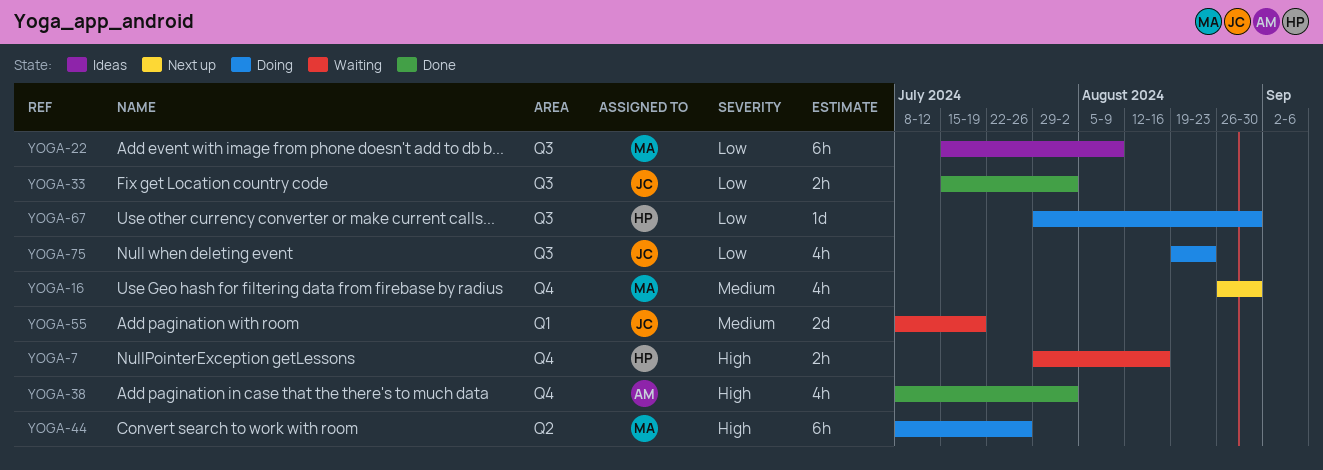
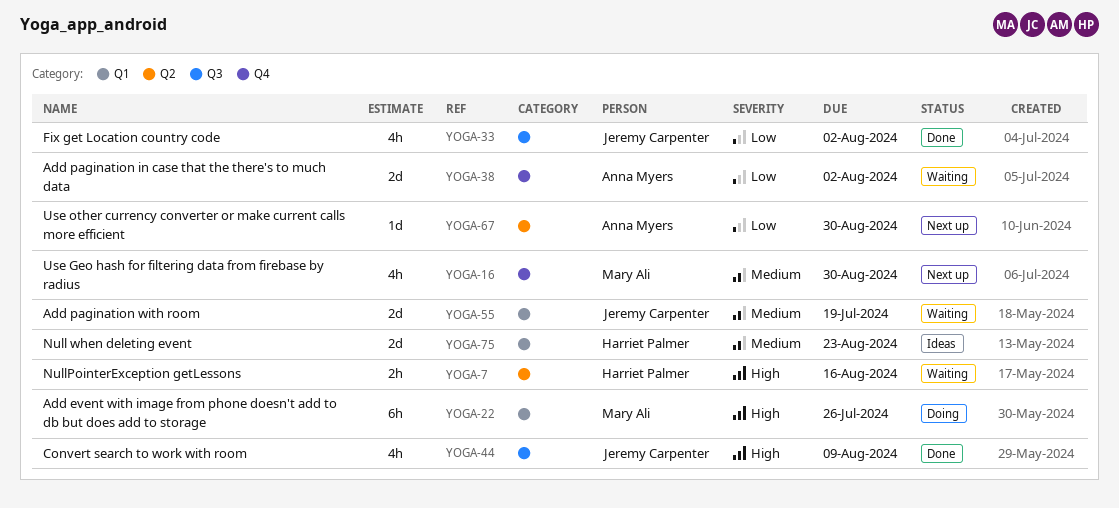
YOGA-7, label: Q4 -> Q2
YOGA-22, status: Ideas -> Doing
YOGA-22, priority: Low -> High
YOGA-22, label: Q3 -> Q1
YOGA-22, due: Aug 9 -> Jul 26
YOGA-33, estimate: 2h -> 4h
YOGA-38, status: Done -> Waiting
YOGA-38, priority: High -> Low
YOGA-38, estimate: 4h -> 2d
YOGA-44, status: Doing -> Done
YOGA-44, owner: Mary Ali -> Jeremy Carpenter
YOGA-44, label: Q2 -> Q3
YOGA-44, estimate: 6h -> 4h
YOGA-44, due: Jul 26 -> Aug 9
YOGA-67, status: Doing -> Next up
YOGA-67, owner: Harriet Palmer -> Anna Myers
YOGA-67, label: Q3 -> Q2
YOGA-75, status: Doing -> Ideas
YOGA-75, owner: Jeremy Carpenter -> Harriet Palmer
YOGA-75, priority: Low -> Medium
YOGA-75, label: Q3 -> Q1
YOGA-75, estimate: 4h -> 2d

